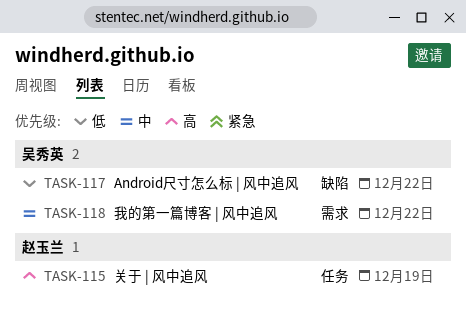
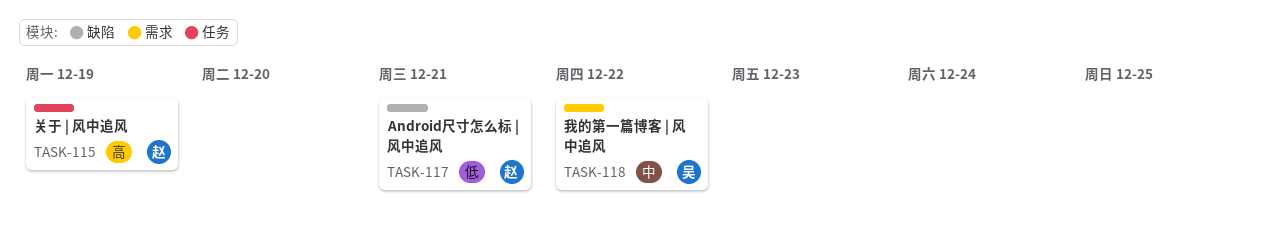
TASK-117, owner: 吴秀英 -> 赵玉兰
TASK-117, due: Dec 22 -> Dec 21

